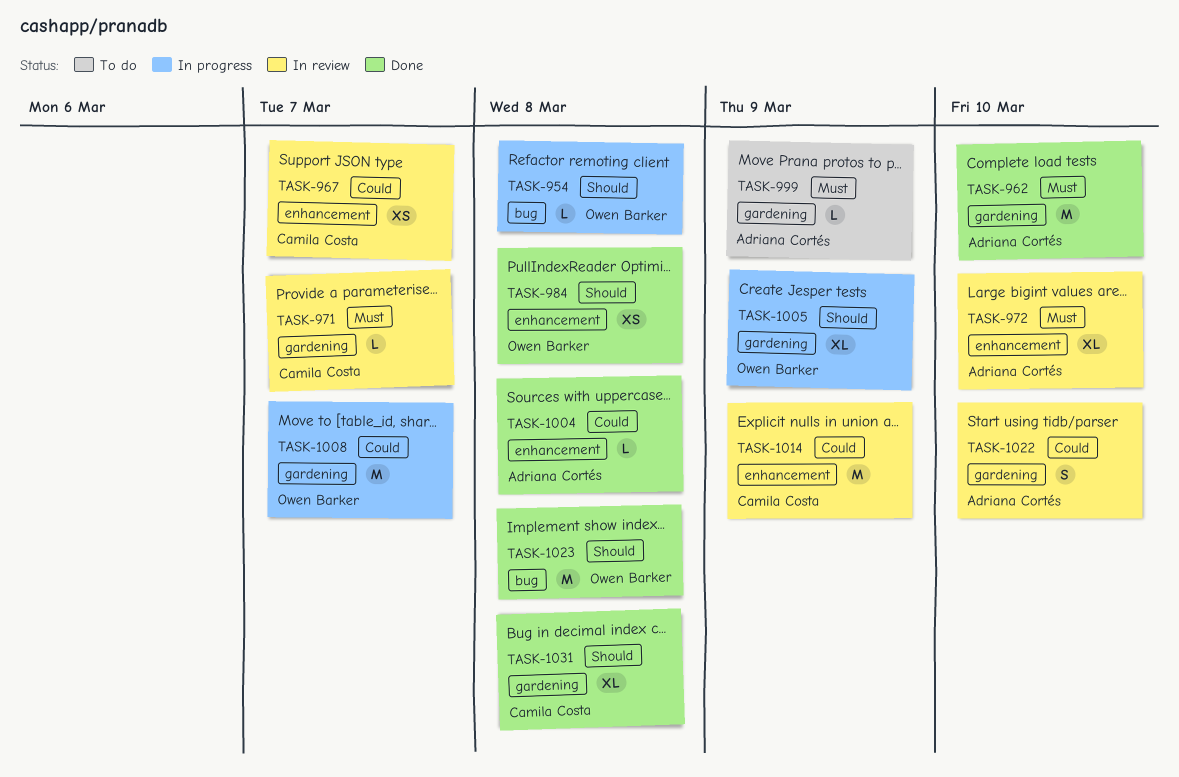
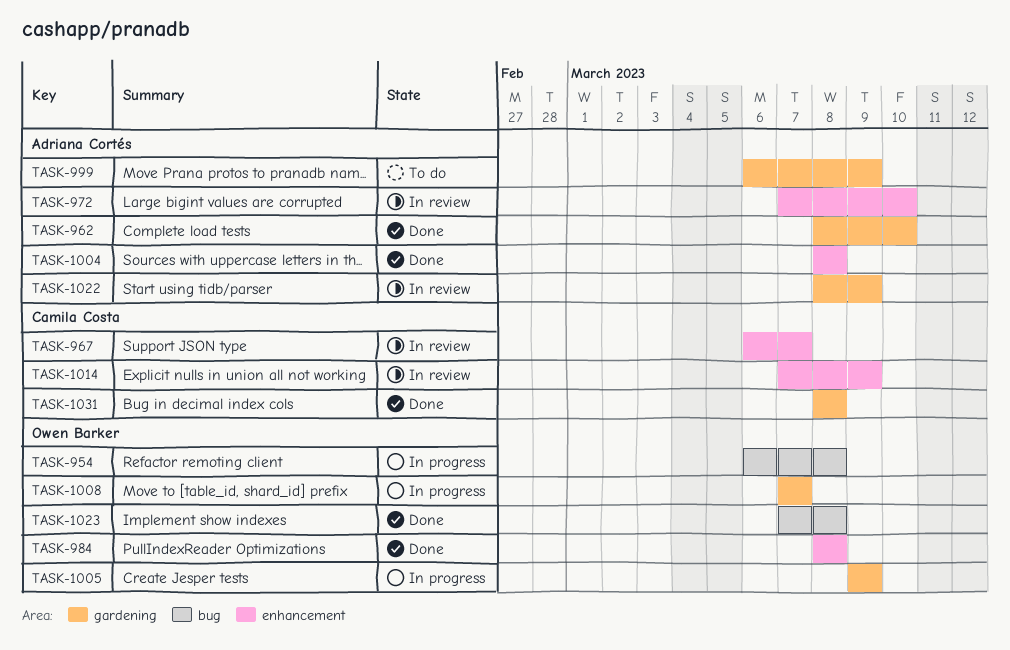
TASK-971: present -> none
TASK-1022, due: Mar 10 -> Mar 9

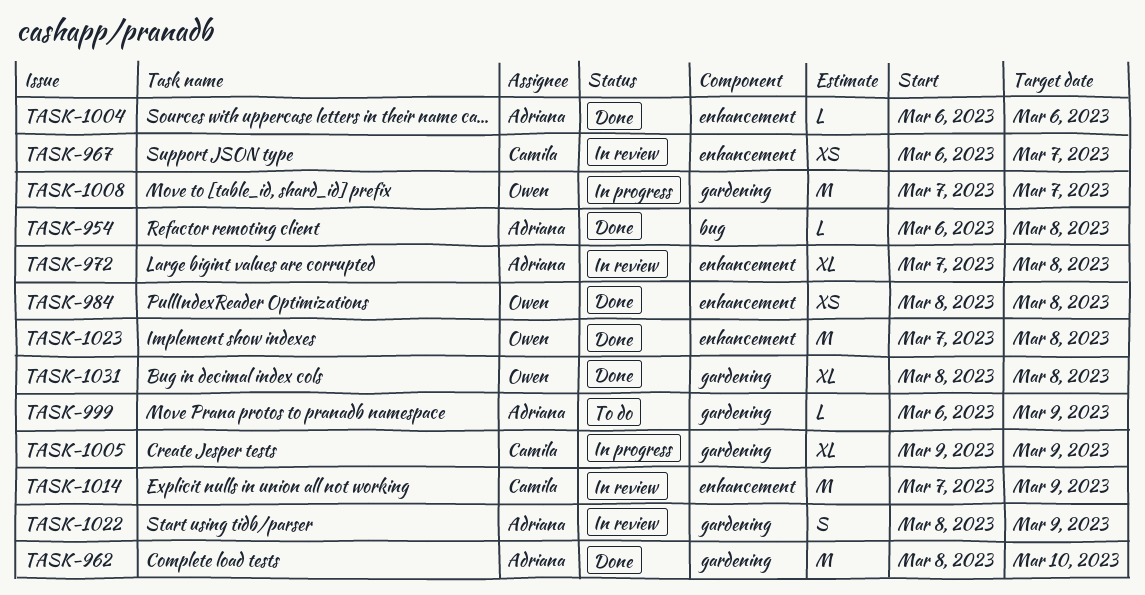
TASK-954, status: In progress -> Done
TASK-954, owner: Owen Barker -> Adriana Cortés
TASK-972, due: Mar 10 -> Mar 8
TASK-1004, start: Mar 8 -> Mar 6
TASK-1004, due: Mar 8 -> Mar 6
TASK-1005, owner: Owen Barker -> Camila Costa
TASK-1023, label: bug -> enhancement
TASK-1031, owner: Camila Costa -> Owen Barker

